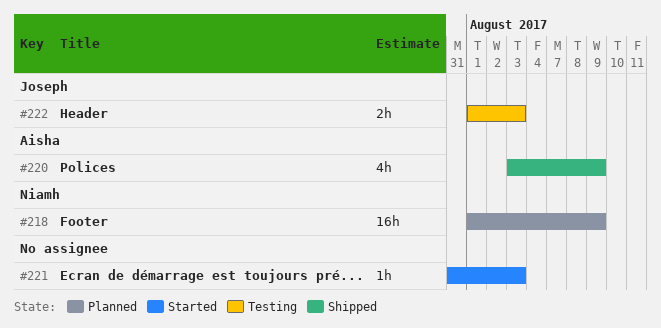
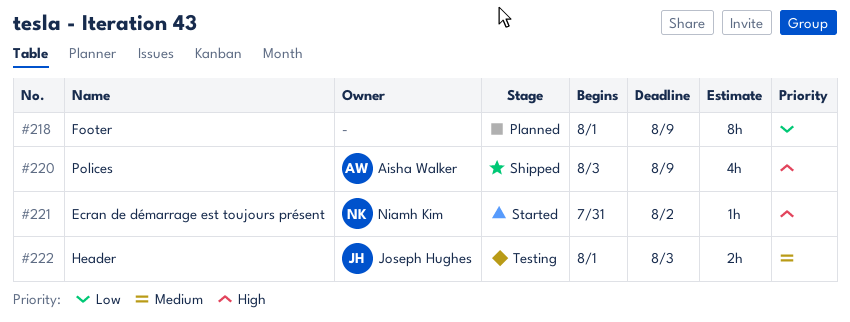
#218, owner: Niamh Kim -> none
#218, estimate: 16h -> 8h
#221, owner: none -> Niamh Kim
#221, due: Aug 3 -> Aug 2

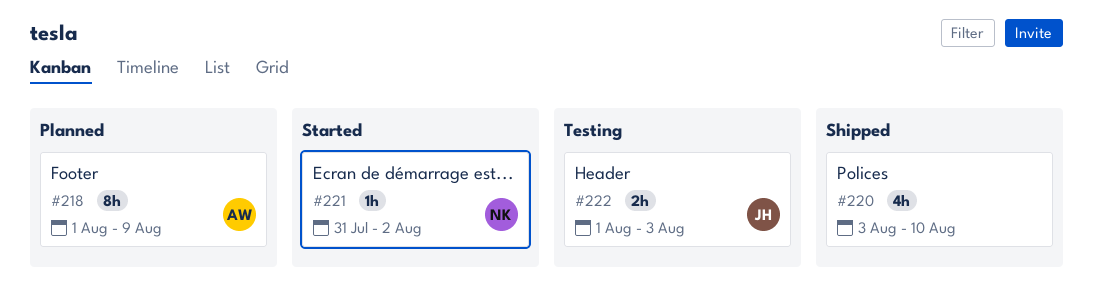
#218, owner: none -> Aisha Walker
#220, owner: Aisha Walker -> none
#220, due: Aug 9 -> Aug 10

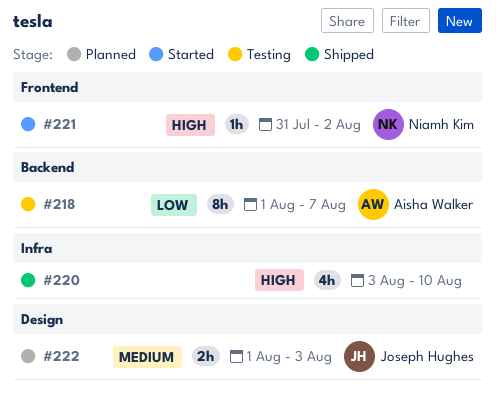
#218, status: Planned -> Testing
#218, due: Aug 9 -> Aug 7
#222, status: Testing -> Planned

